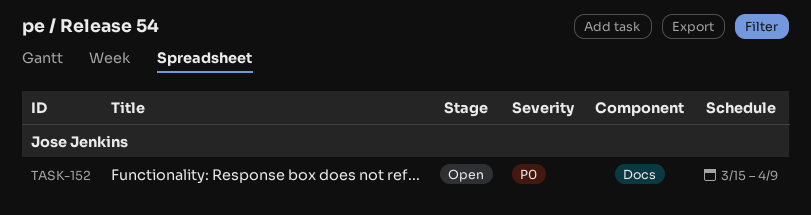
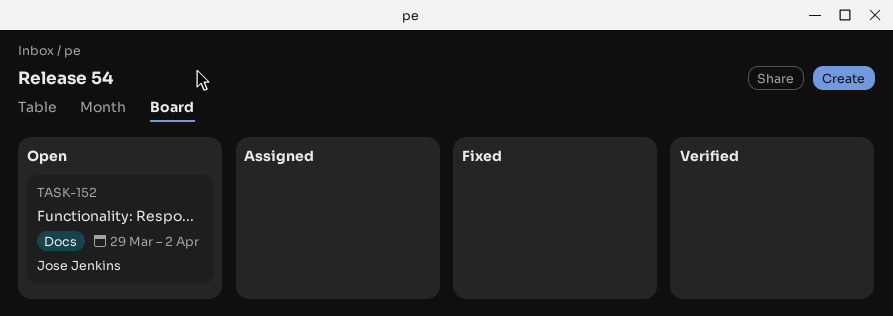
TASK-152, start: Mar 15 -> Mar 29
TASK-152, due: Apr 9 -> Apr 2

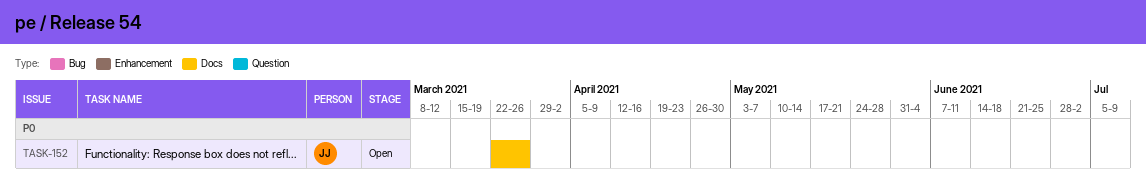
TASK-152, start: Mar 29 -> Mar 22
TASK-152, due: Apr 2 -> Mar 26

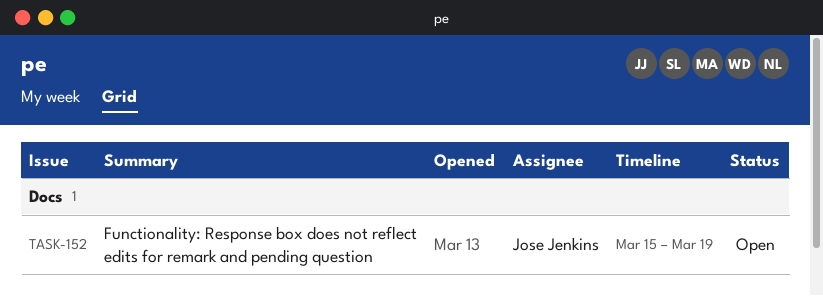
TASK-152, start: Mar 22 -> Mar 15
TASK-152, due: Mar 26 -> Mar 19

